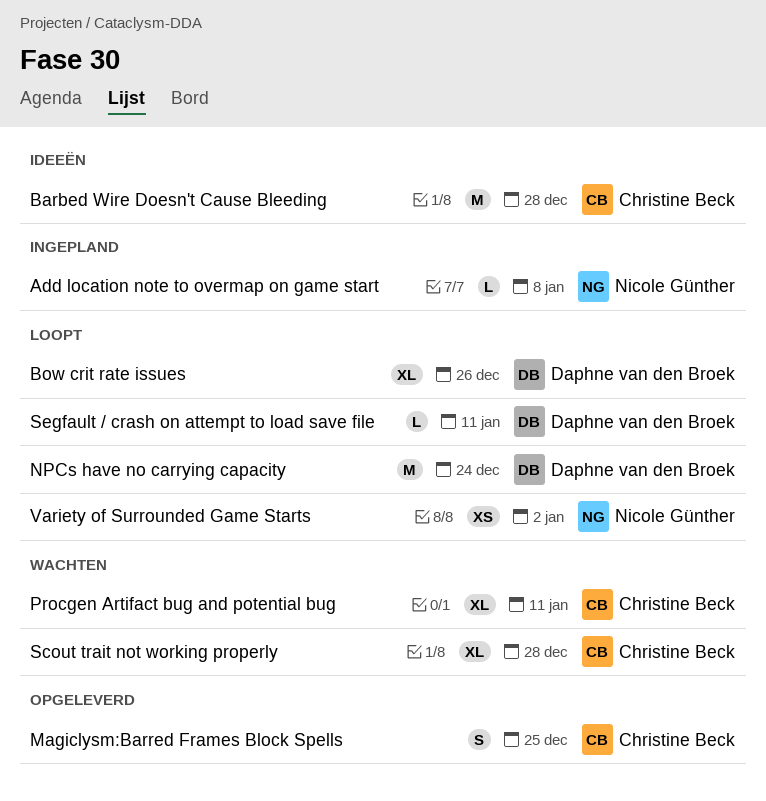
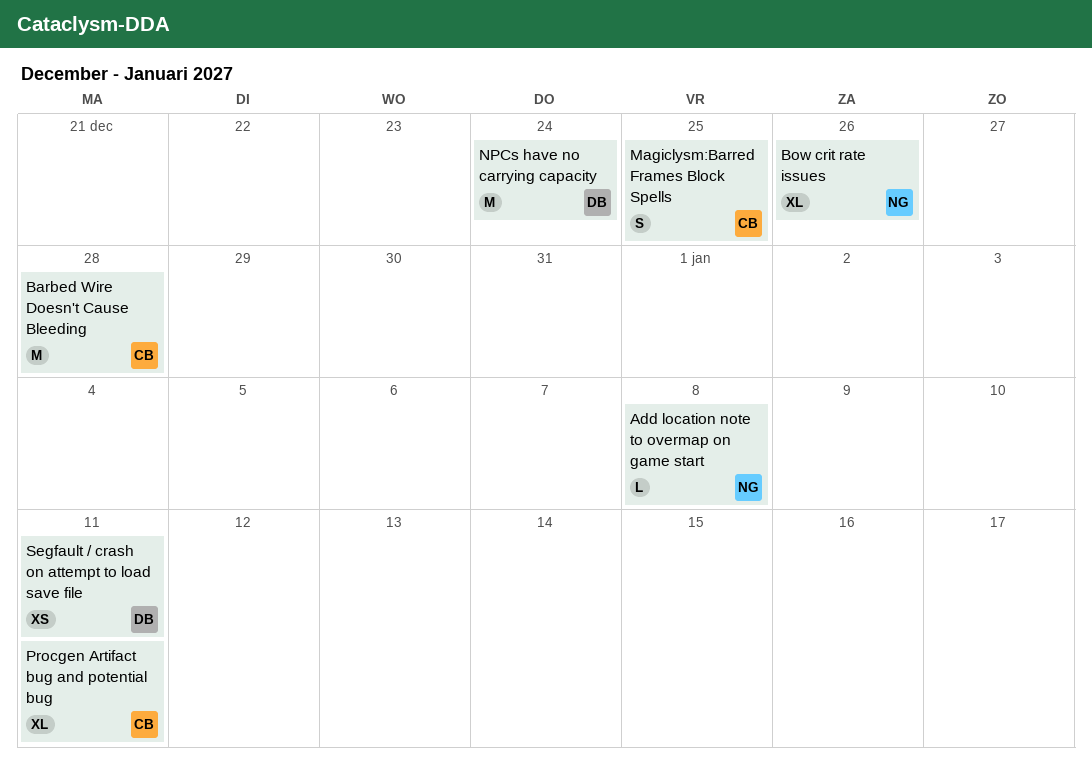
Bow crit rate issues, owner: Daphne van den Broek -> Nicole Günther
Scout trait not working properly: present -> none
Segfault / crash on attempt to load save file, estimate: L -> XS
Variety of Surrounded Game Starts: present -> none

